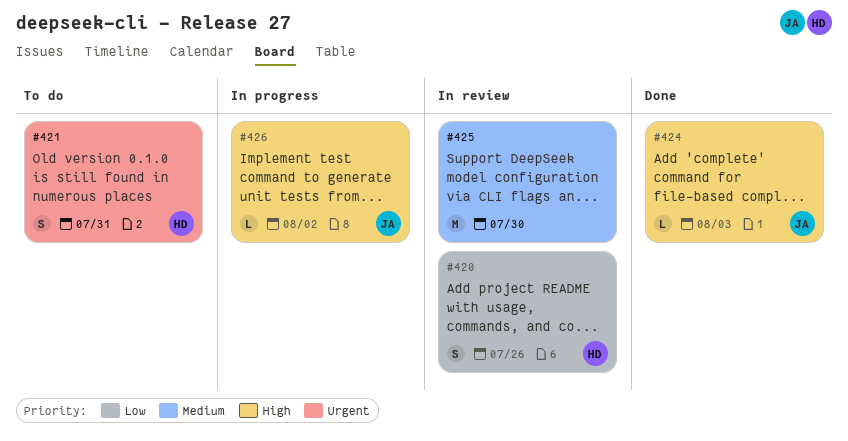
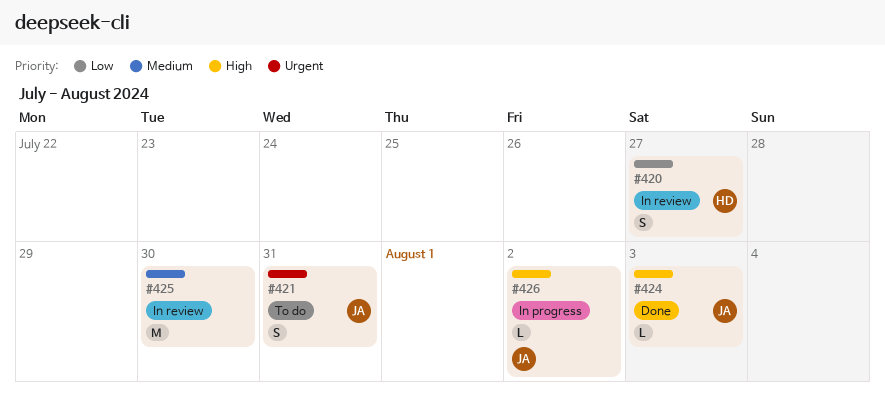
#420, due: Jul 26 -> Jul 27
#421, owner: HD -> JA

